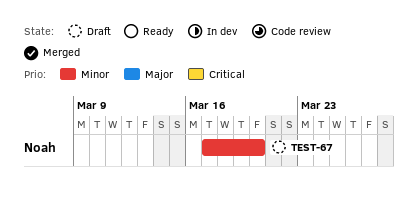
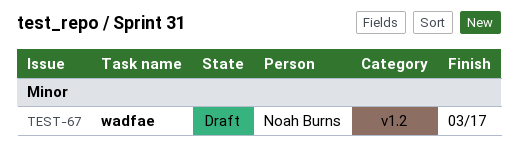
TEST-67, due: Mar 20 -> Mar 17

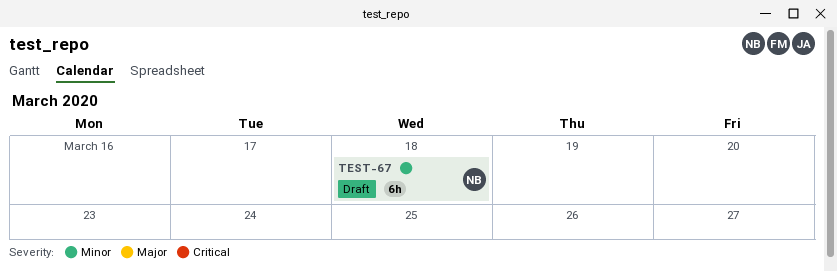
TEST-67, due: Mar 17 -> Mar 18

